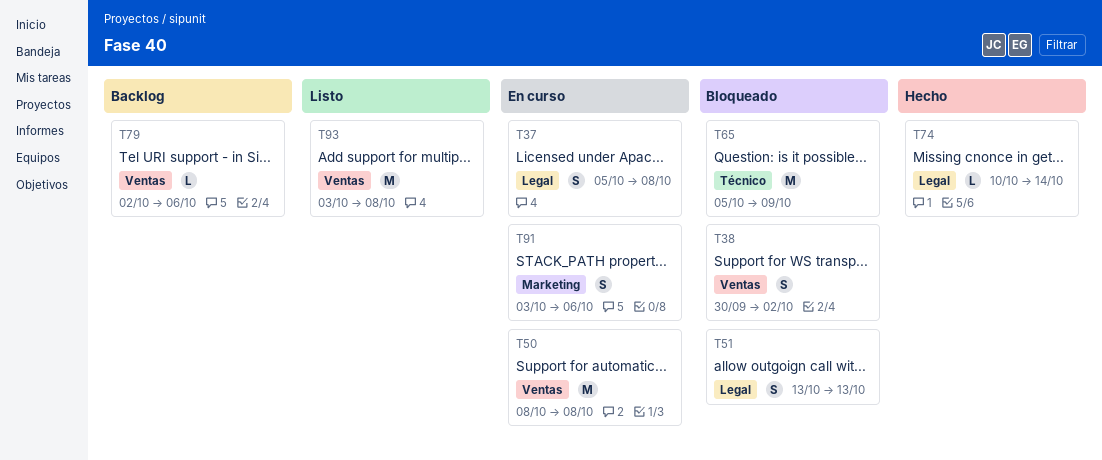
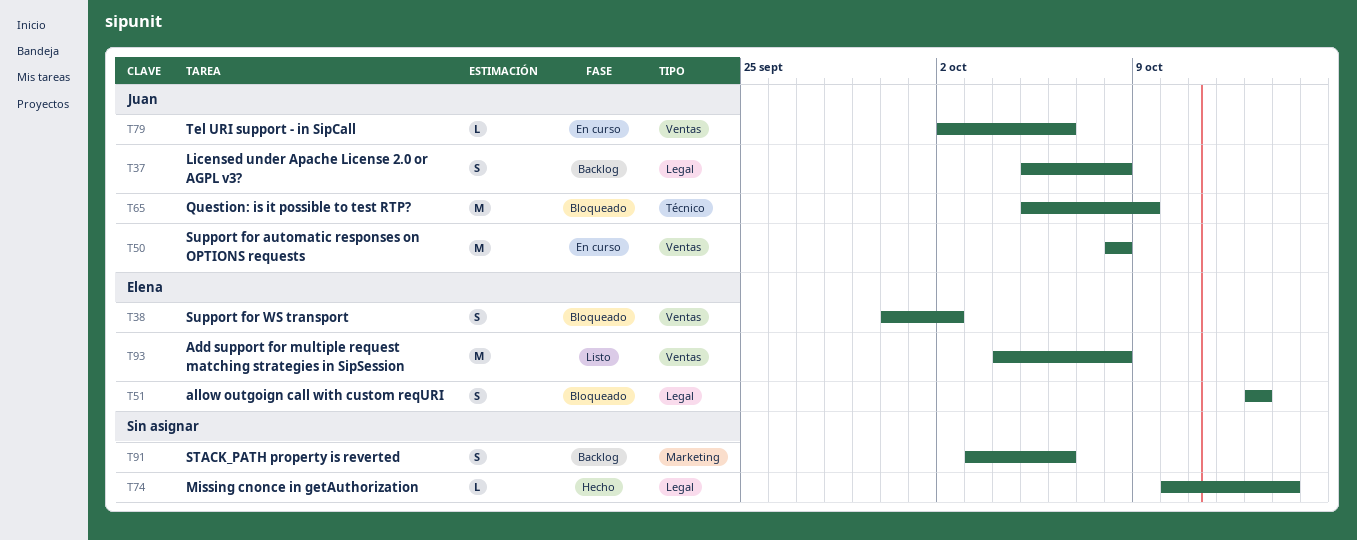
T37, status: En curso -> Backlog
T79, status: Backlog -> En curso
T91, status: En curso -> Backlog
T93, start: Oct 3 -> Oct 4

